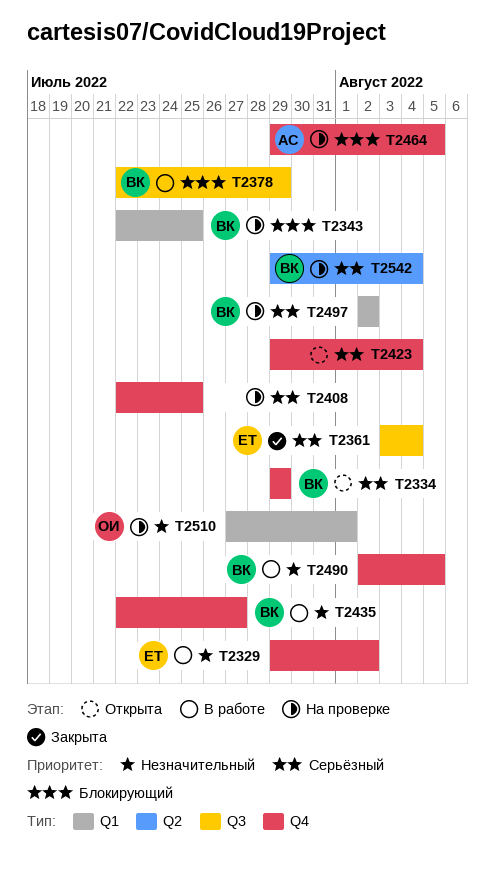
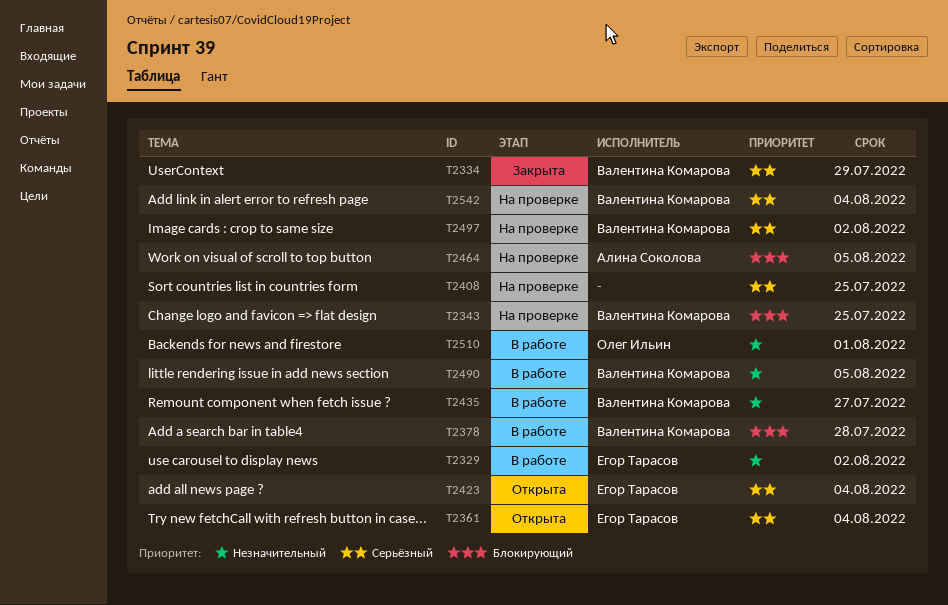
T2334, status: Открыта -> Закрыта
T2361, status: Закрыта -> Открыта
T2378, due: Jul 29 -> Jul 28
T2423, owner: none -> Егор Тарасов
T2510, status: На проверке -> В работе

